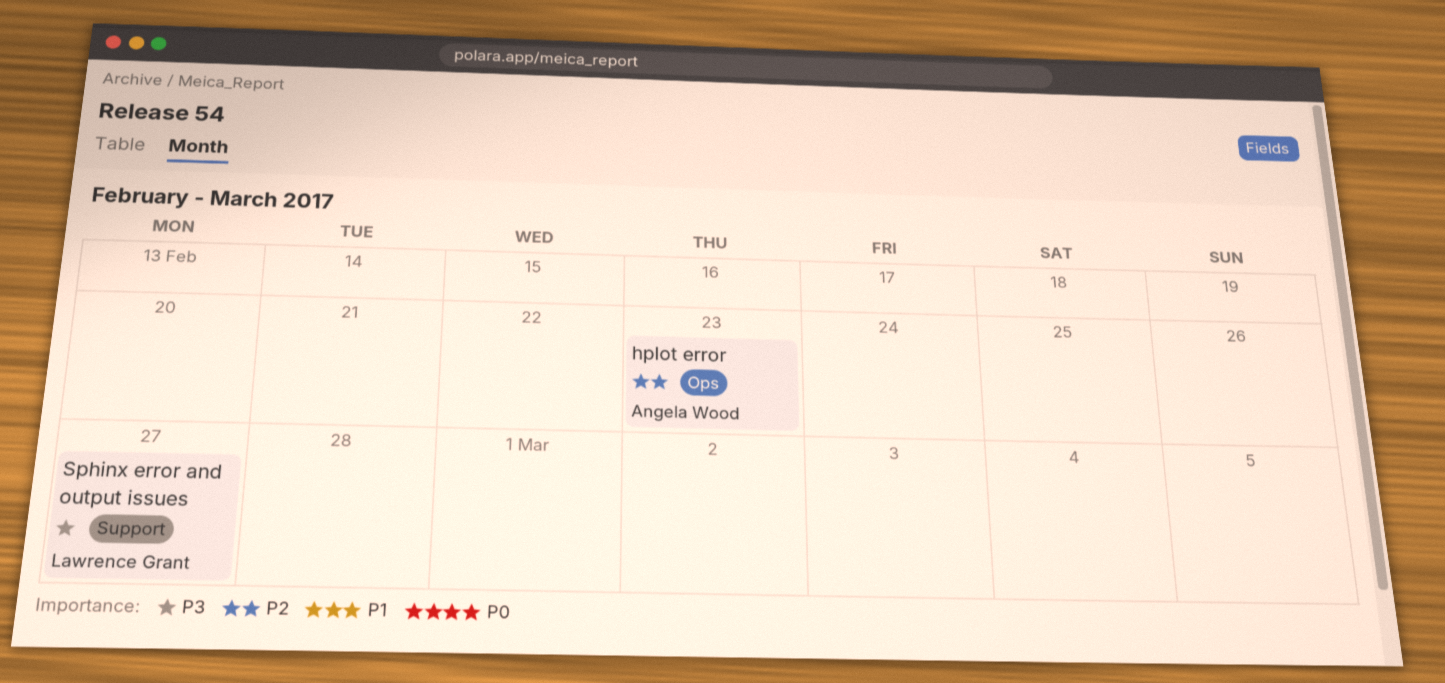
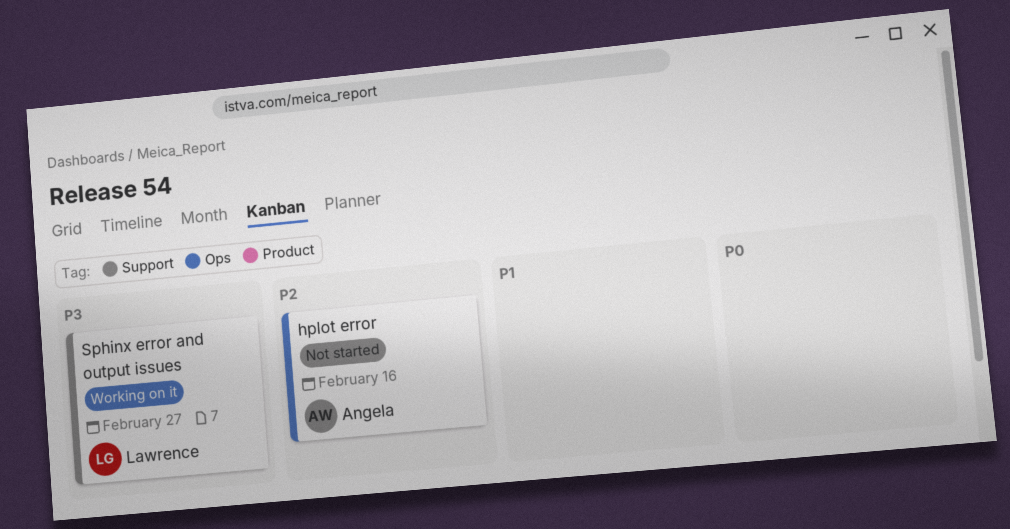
hplot error, due: Feb 23 -> Feb 16

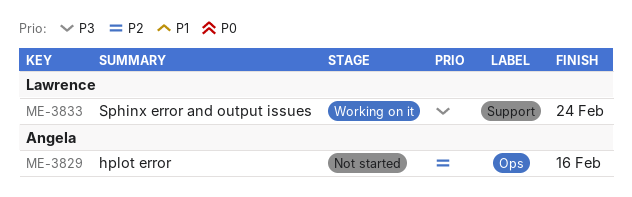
Sphinx error and output issues, due: Feb 27 -> Feb 24

